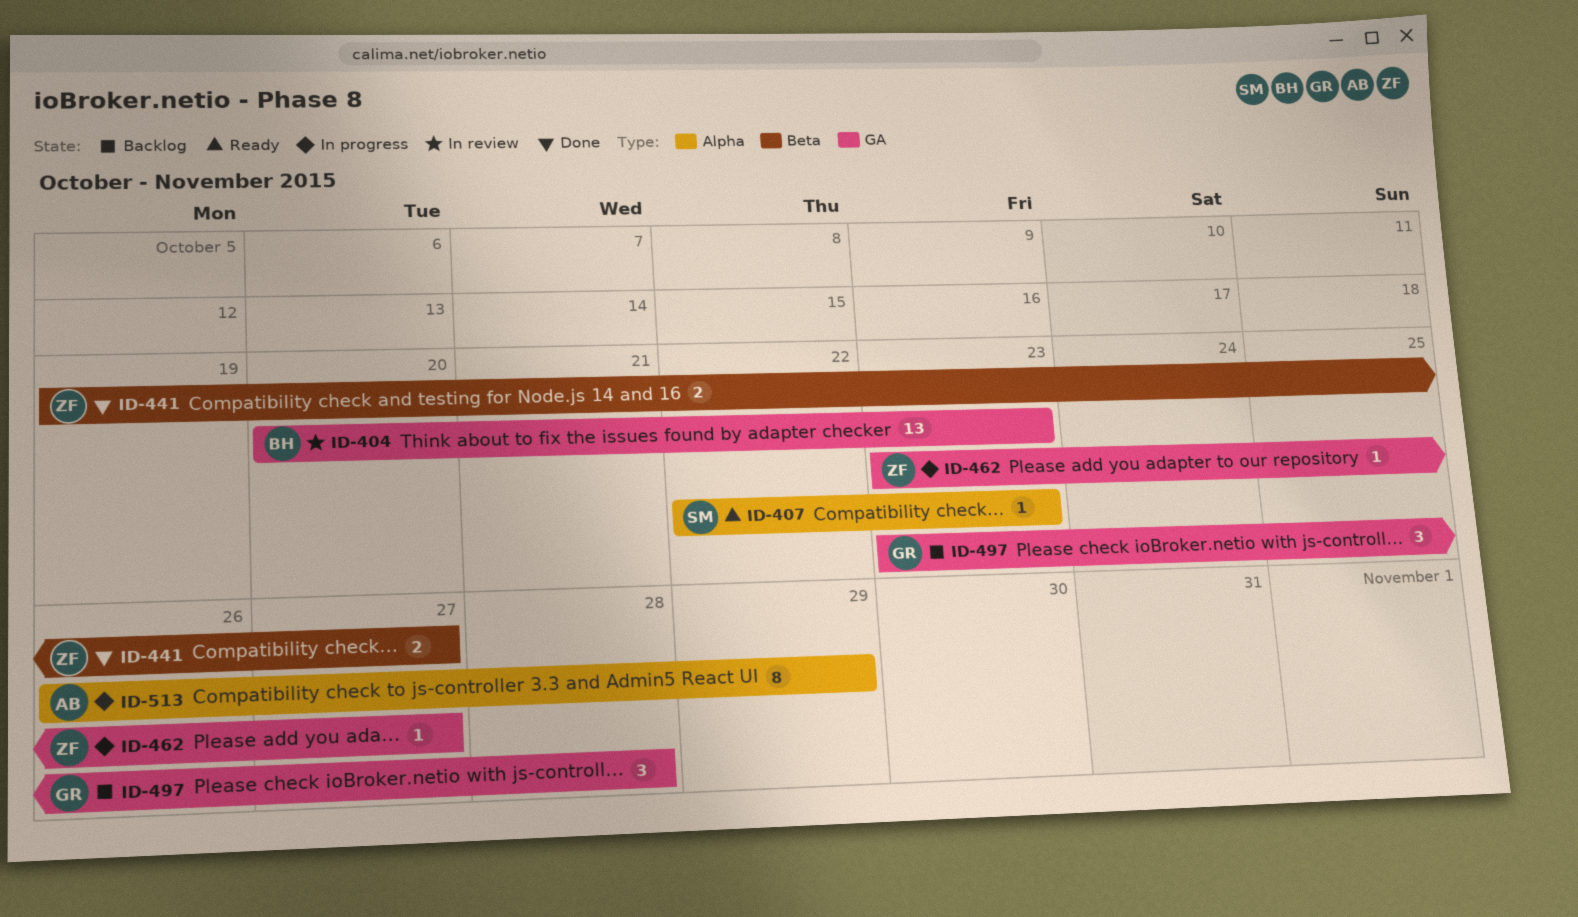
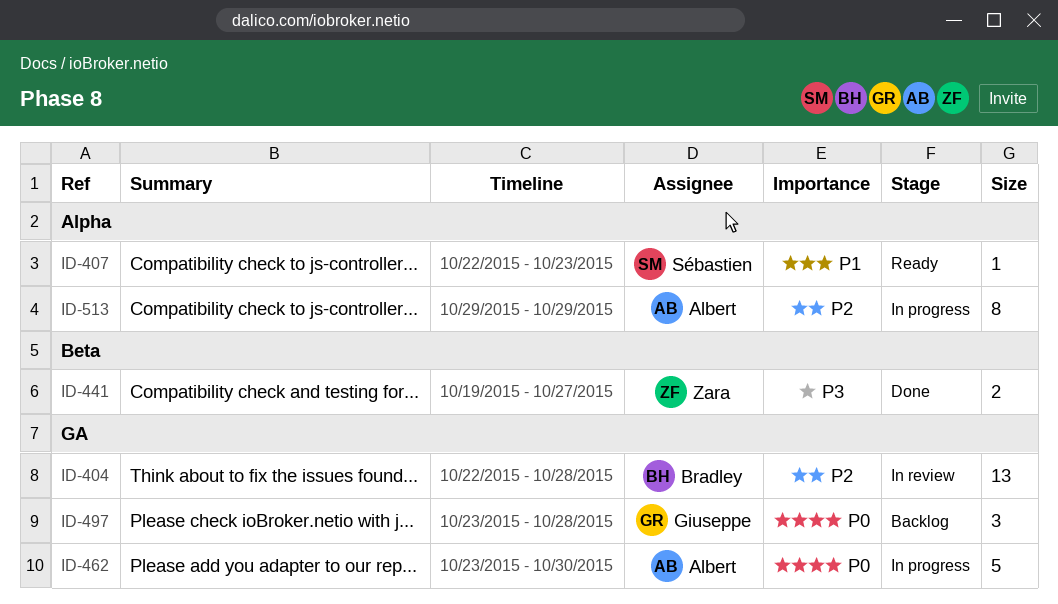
ID-404, start: Oct 20 -> Oct 22
ID-404, due: Oct 23 -> Oct 28
ID-462, owner: Zara -> Albert
ID-462, estimate: 1 -> 5
ID-462, due: Oct 27 -> Oct 30
ID-513, start: Oct 26 -> Oct 29

